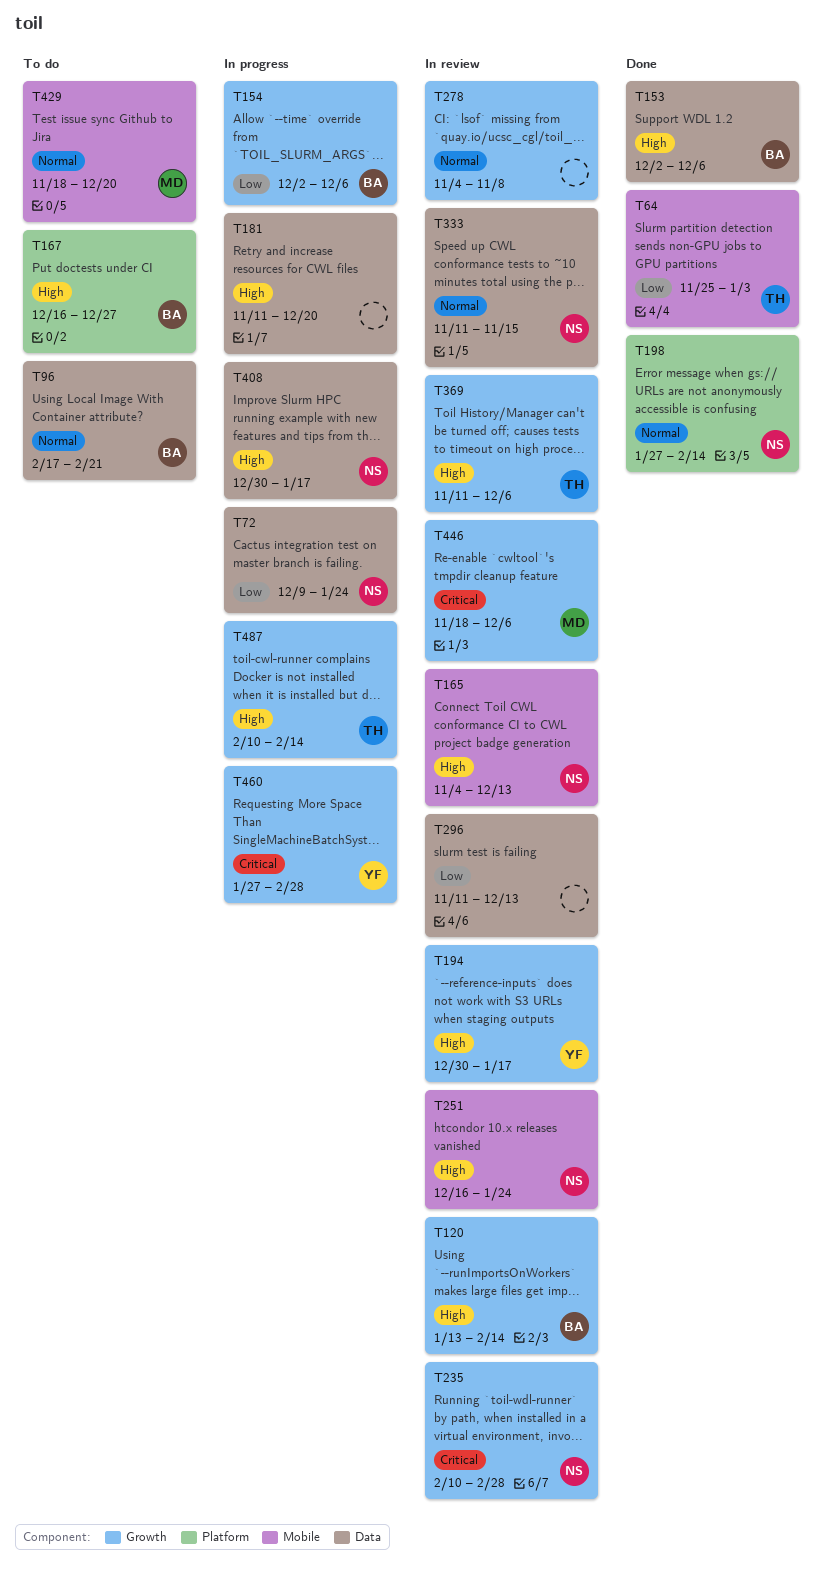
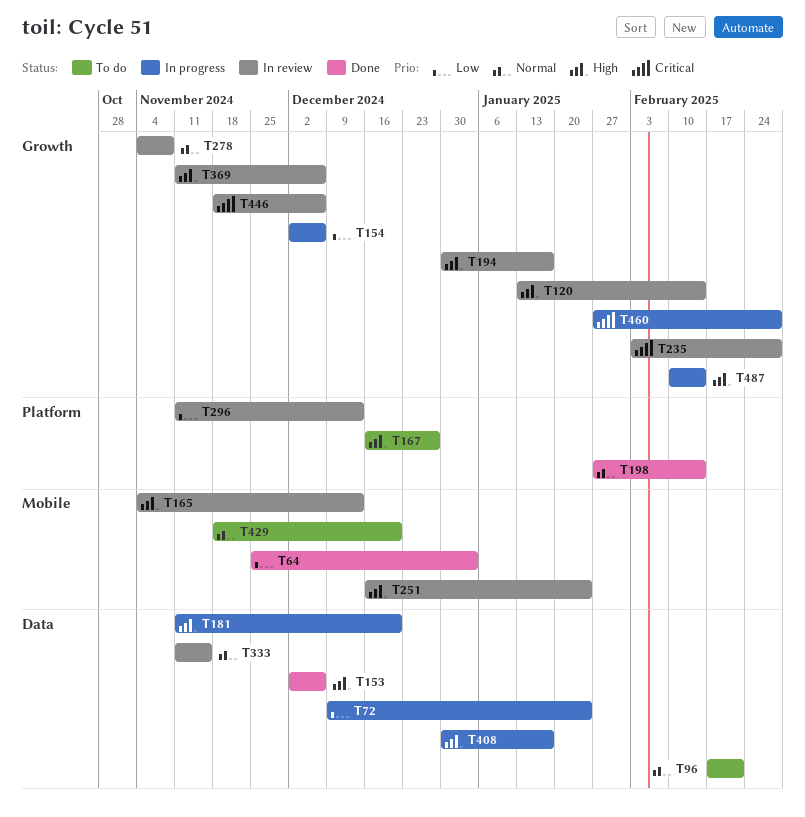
T235, start: Feb 10 -> Feb 3
T296, label: Data -> Platform

